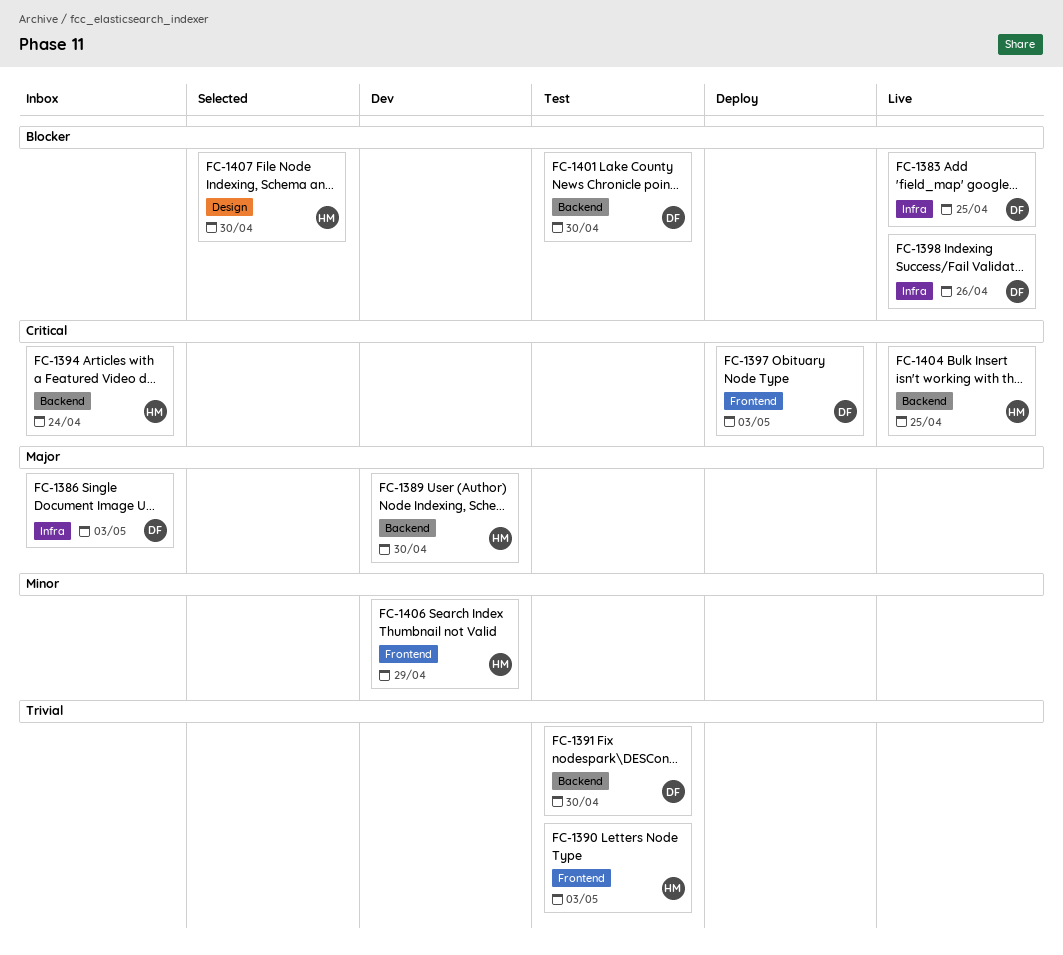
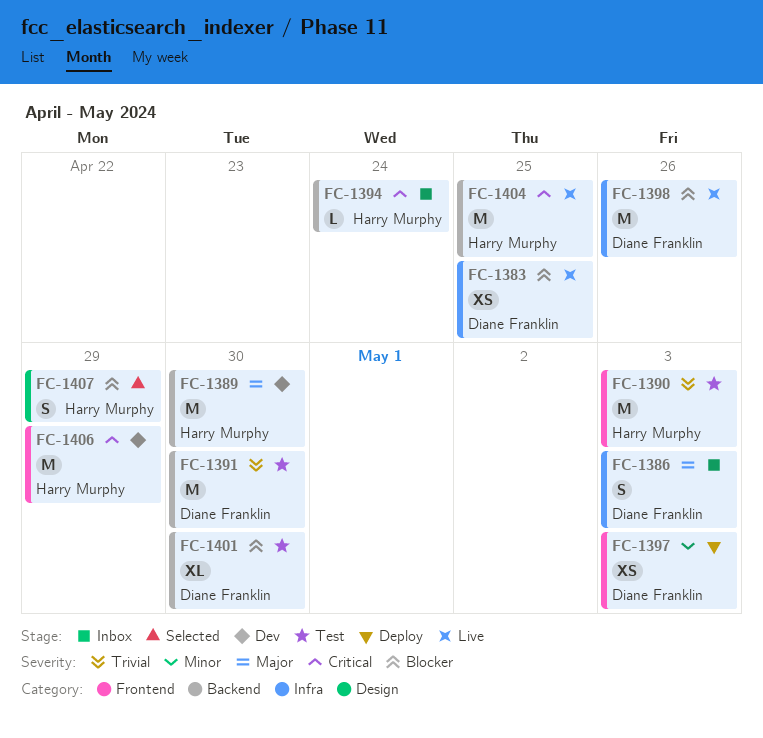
FC-1397, priority: Critical -> Minor
FC-1406, priority: Minor -> Critical
FC-1407, due: Apr 30 -> Apr 29

